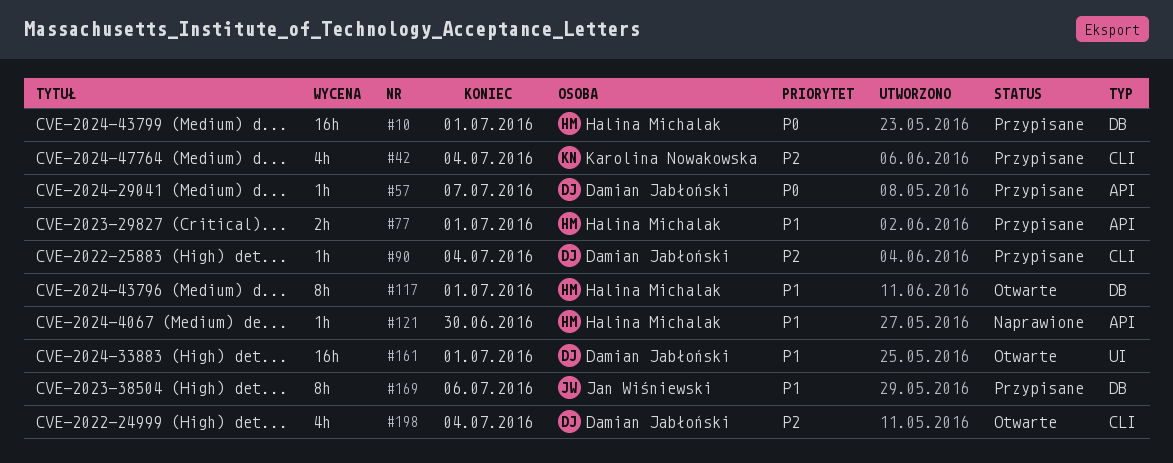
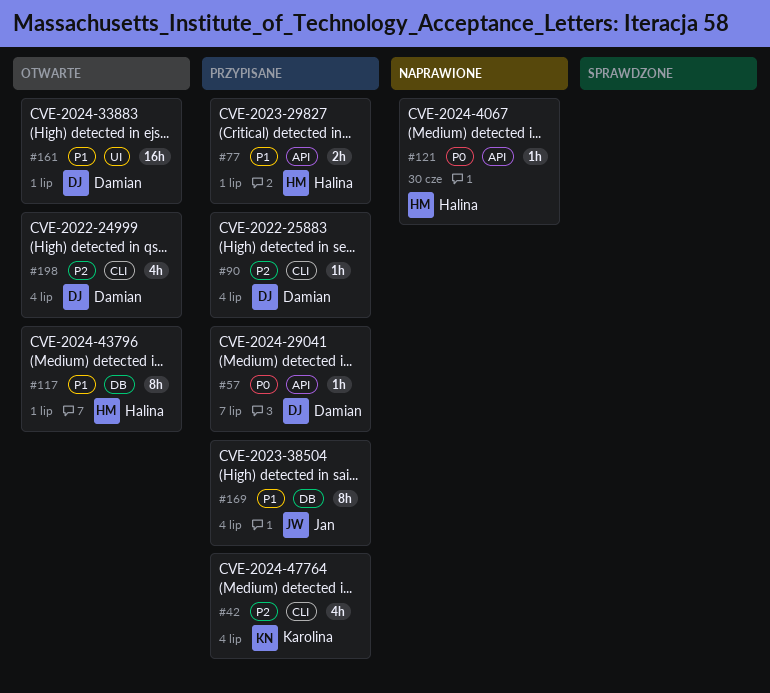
#10: present -> none
#121, priority: P1 -> P0
#169, due: Jul 6 -> Jul 4

